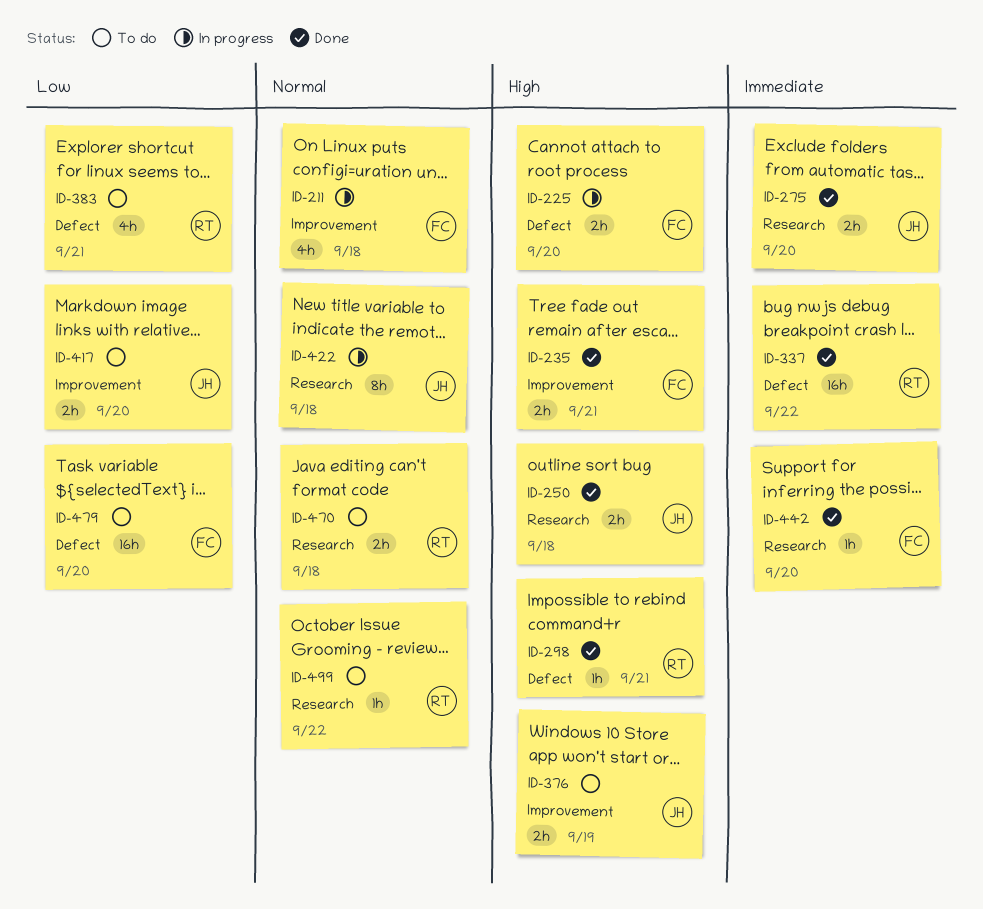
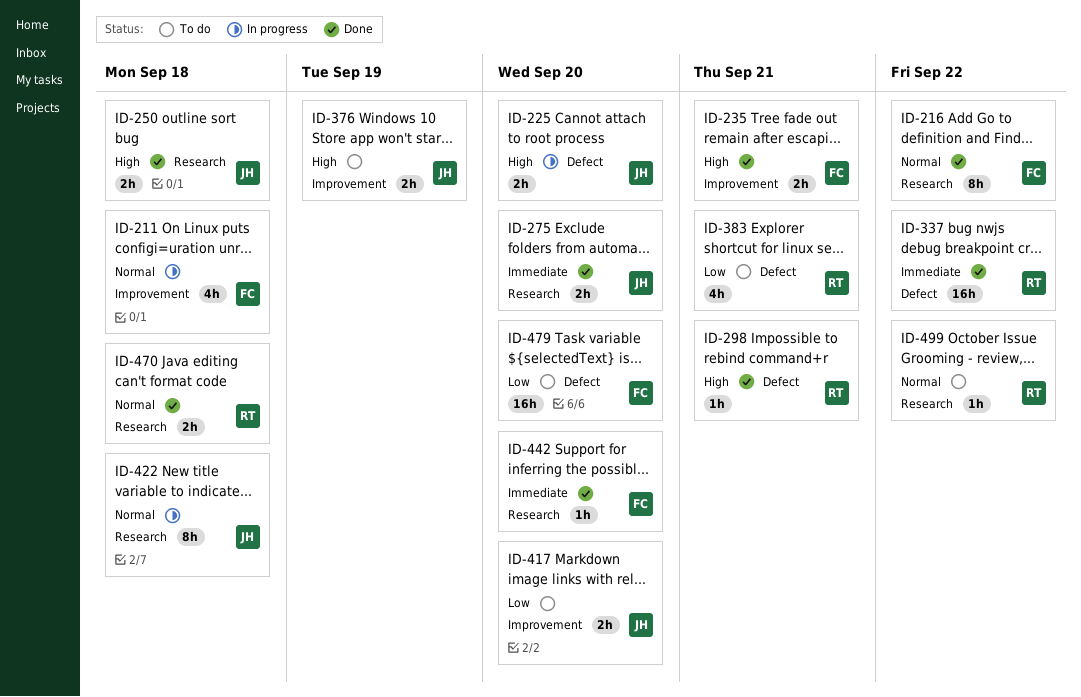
ID-216: none -> present
ID-225, owner: FC -> JH
ID-470, status: To do -> Done

